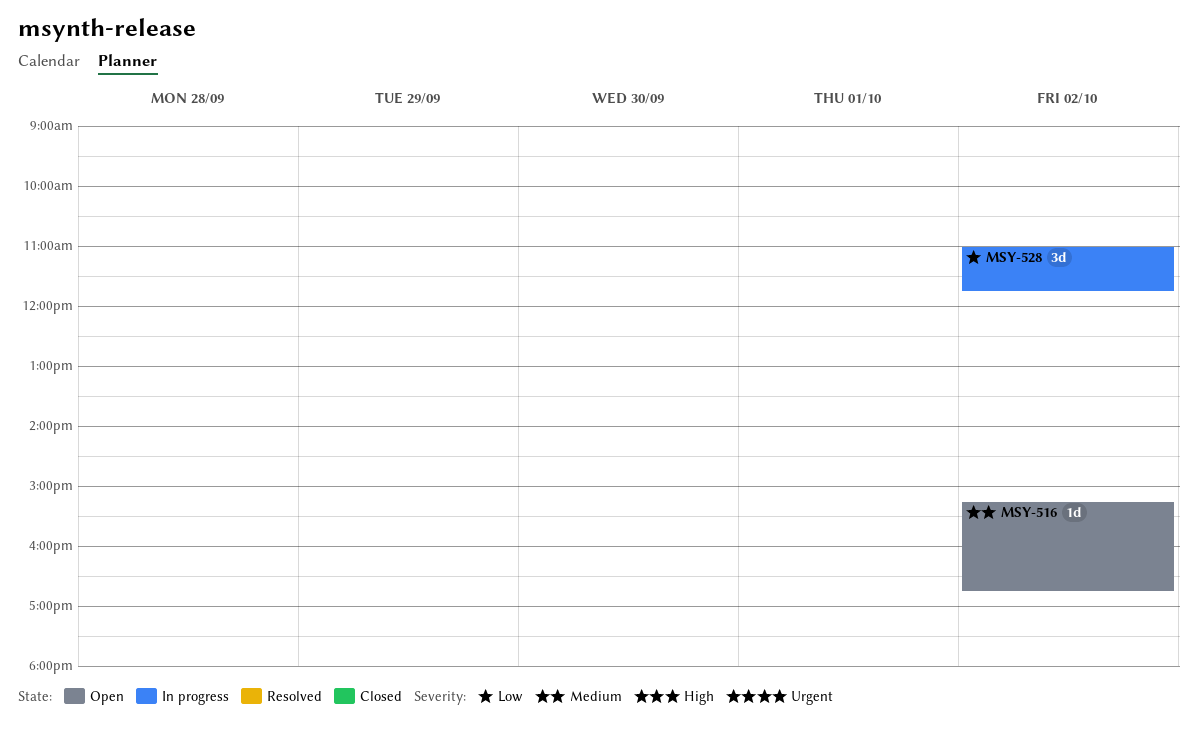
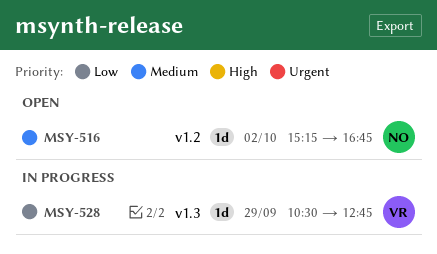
MSY-528, estimate: 3d -> 1d
MSY-528, day: Oct 2 -> Sep 29
MSY-528, begins: 11:00 -> 10:30
MSY-528, ends: 11:45 -> 12:45

